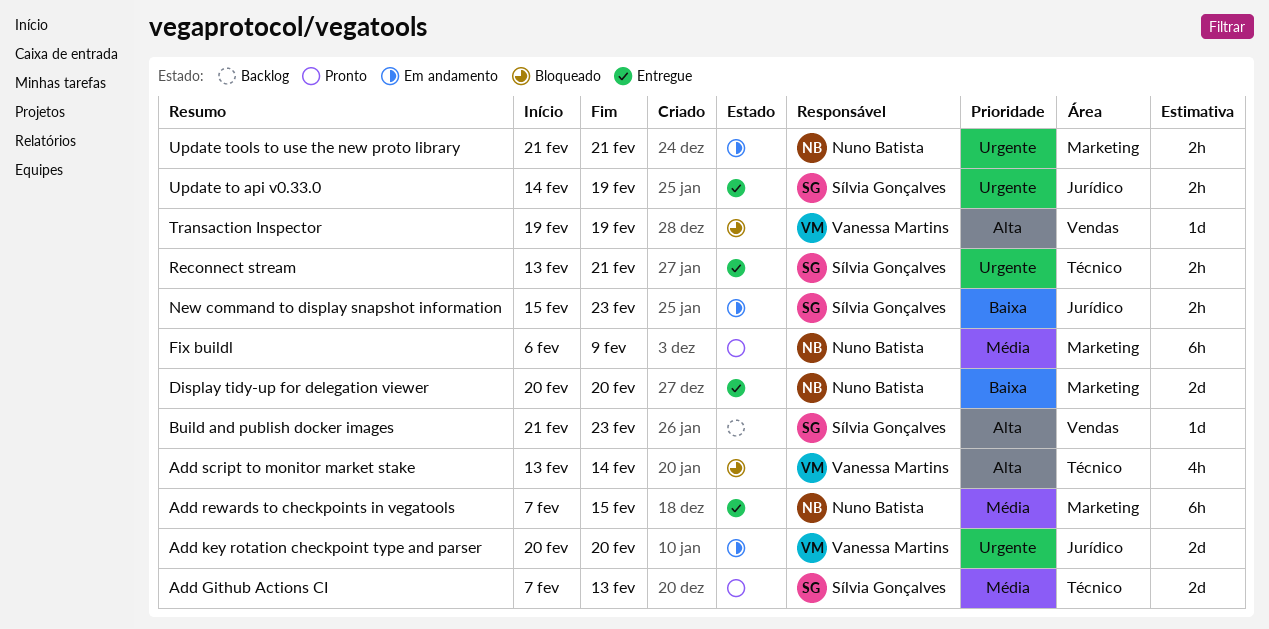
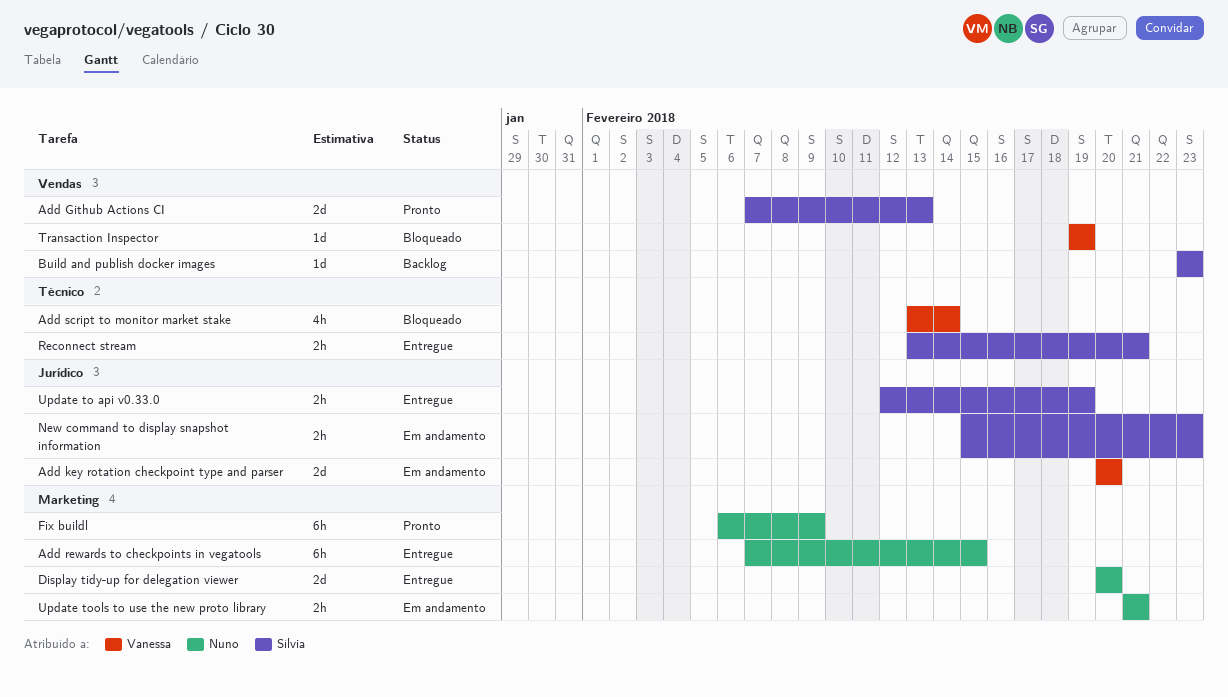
Add Github Actions CI, label: Técnico -> Vendas
Build and publish docker images, start: Feb 21 -> Feb 23
Update to api v0.33.0, start: Feb 14 -> Feb 12

